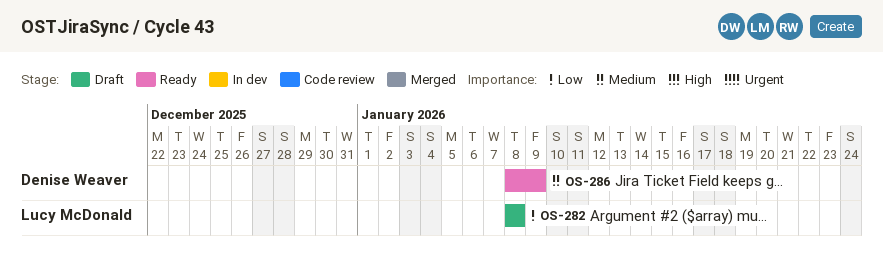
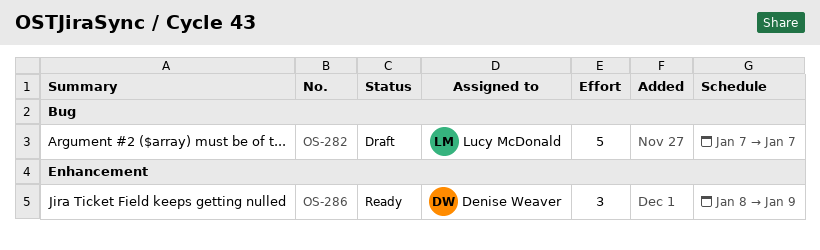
OS-282, start: Jan 8 -> Jan 7
OS-282, due: Jan 8 -> Jan 7

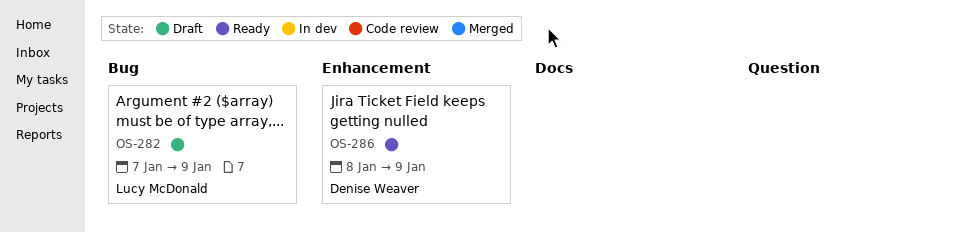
OS-282, due: Jan 7 -> Jan 9

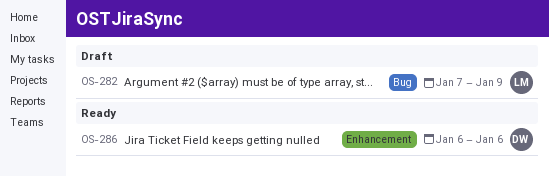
OS-286, start: Jan 8 -> Jan 6
OS-286, due: Jan 9 -> Jan 6

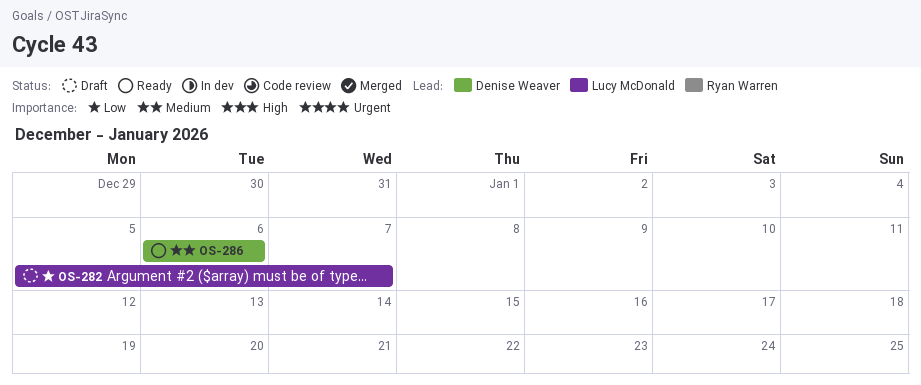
OS-282, start: Jan 7 -> Jan 5
OS-282, due: Jan 9 -> Jan 7

